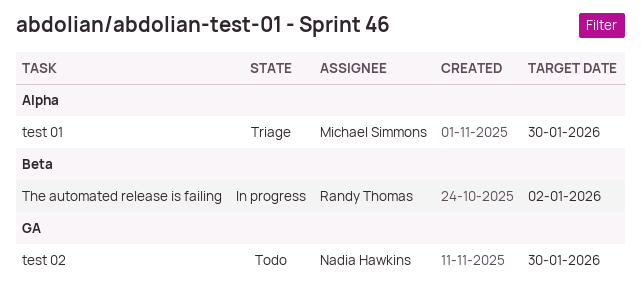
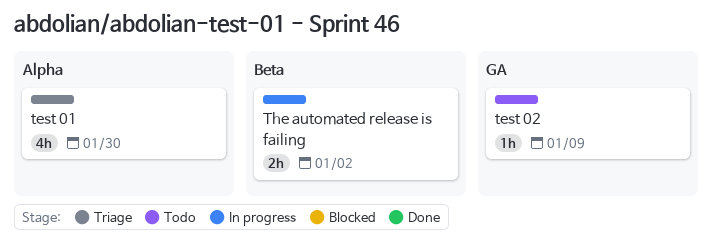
test 02, due: Jan 30 -> Jan 9

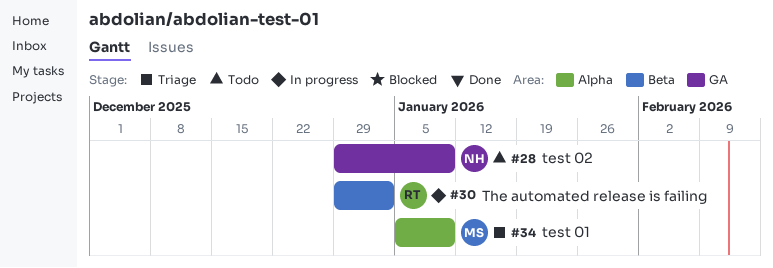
test 01, due: Jan 30 -> Jan 9

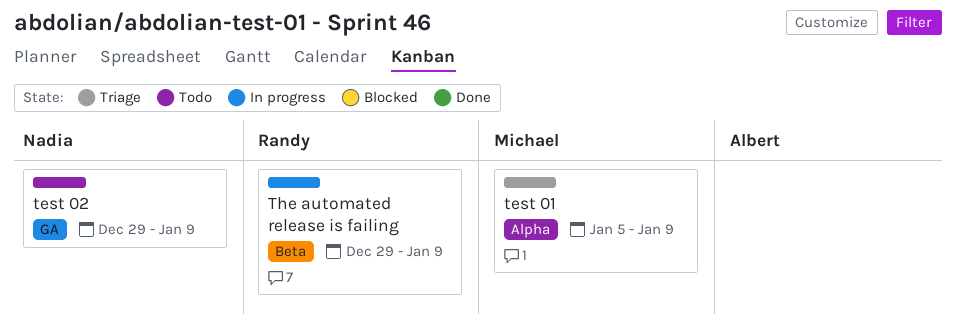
The automated release is failing, due: Jan 2 -> Jan 9

